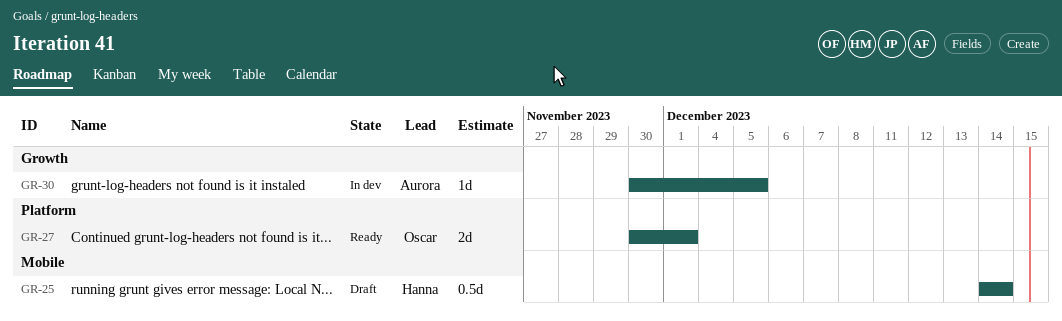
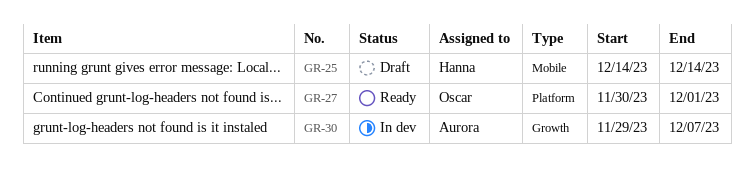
GR-30, start: Nov 30 -> Nov 29
GR-30, due: Dec 5 -> Dec 7

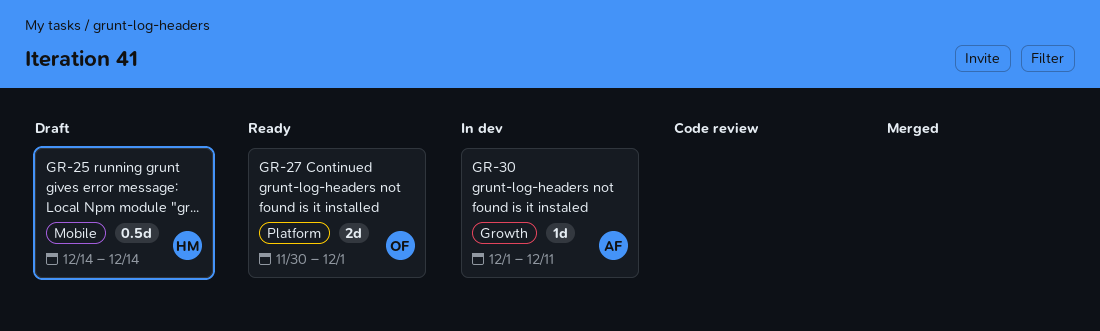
GR-30, start: Nov 29 -> Dec 1
GR-30, due: Dec 7 -> Dec 11

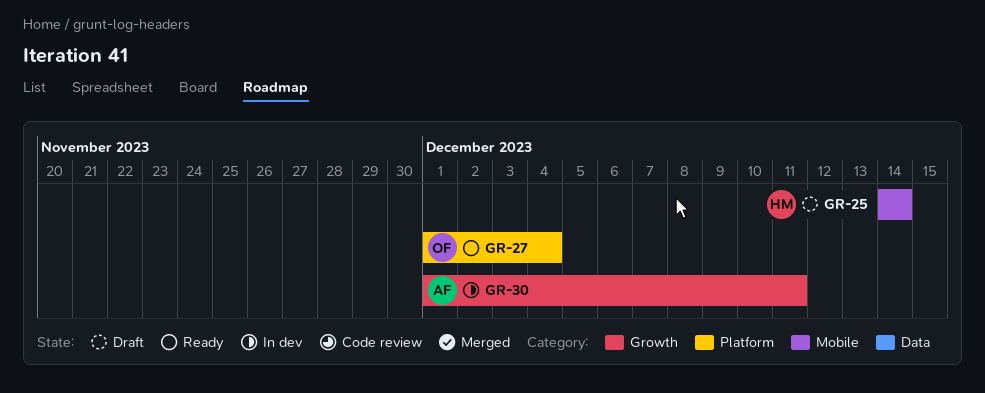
GR-27, start: Nov 30 -> Dec 1
GR-27, due: Dec 1 -> Dec 4

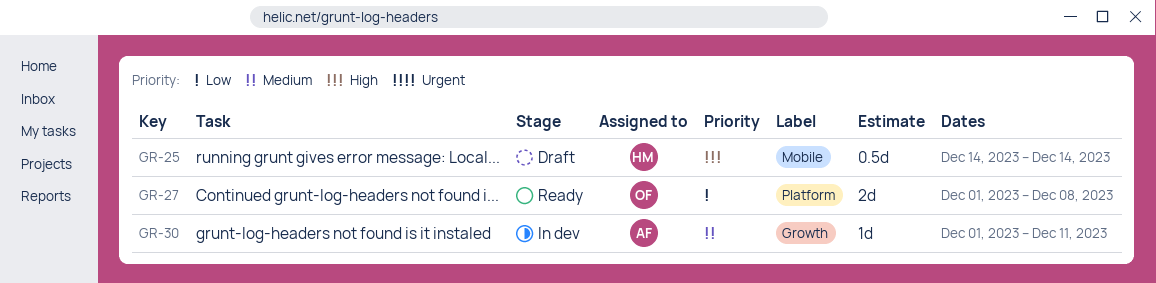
GR-27, due: Dec 4 -> Dec 8

